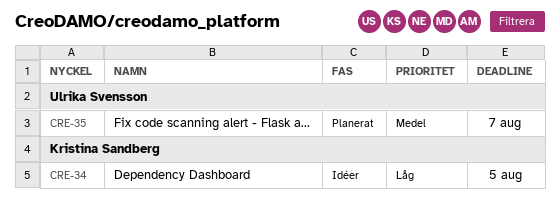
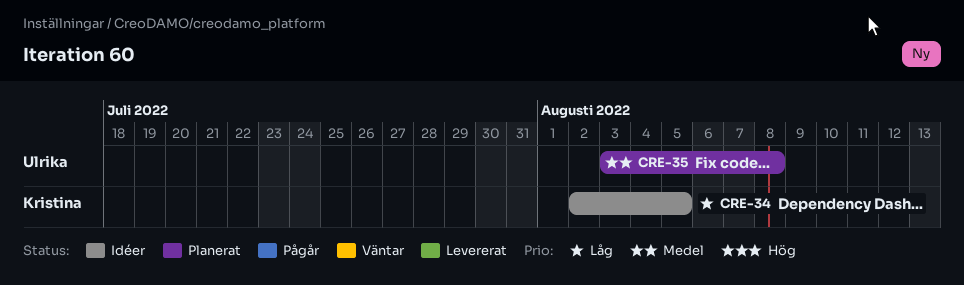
CRE-35, due: Aug 7 -> Aug 8

